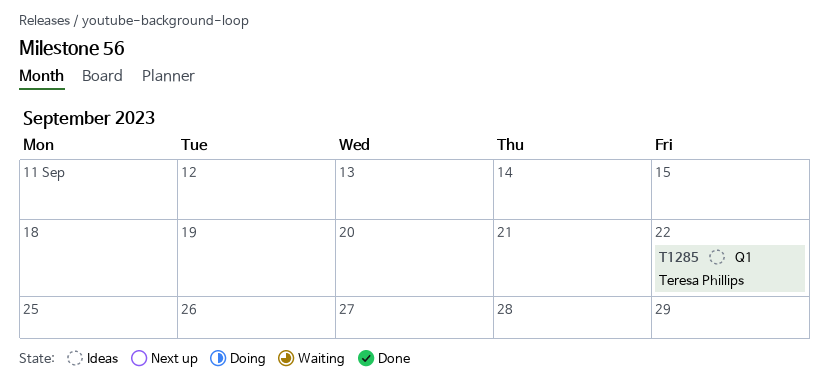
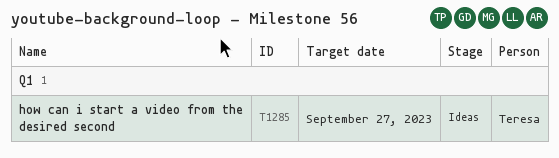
T1285, due: Sep 22 -> Sep 27

